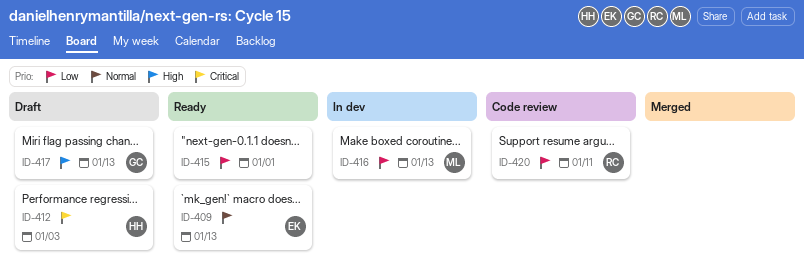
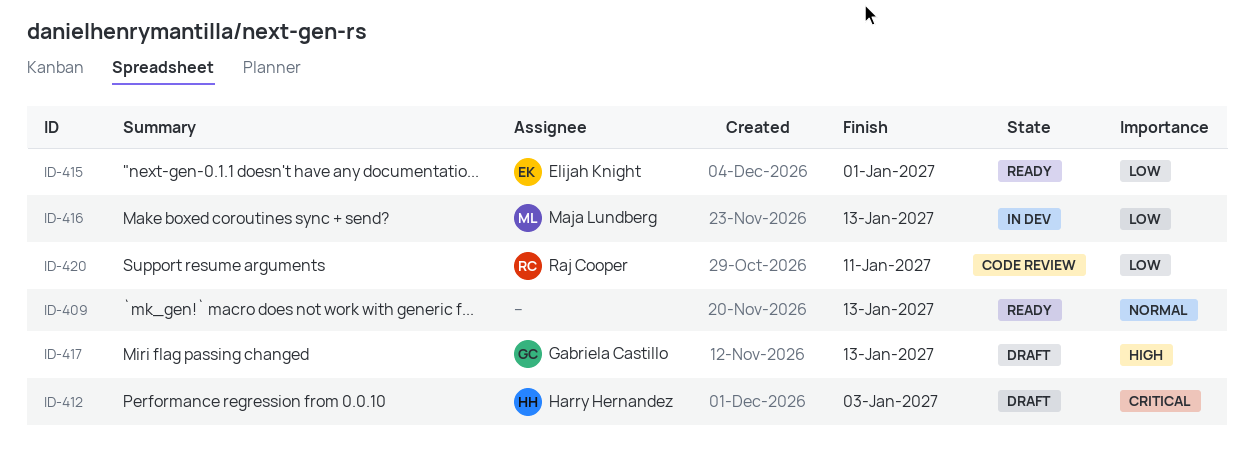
ID-409, owner: Elijah Knight -> none
ID-415, owner: none -> Elijah Knight

